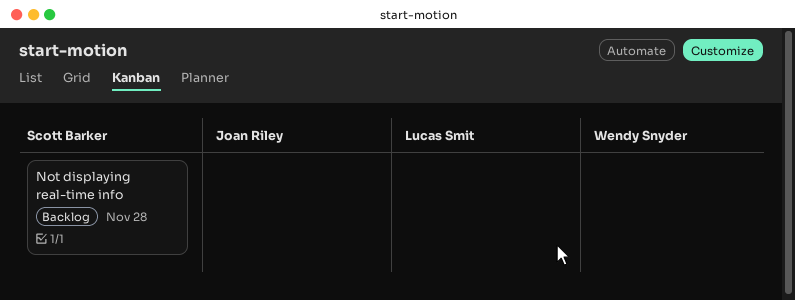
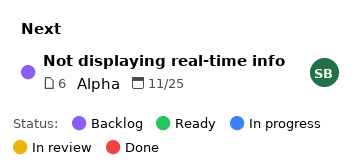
Not displaying real-time info, due: Nov 28 -> Nov 25

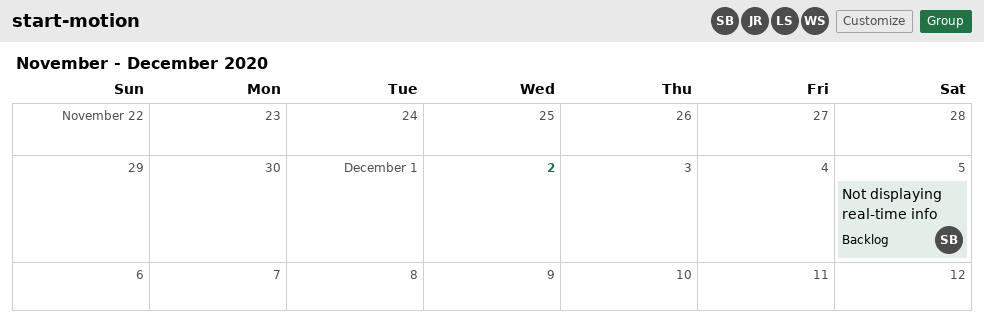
Not displaying real-time info, due: Nov 25 -> Dec 5

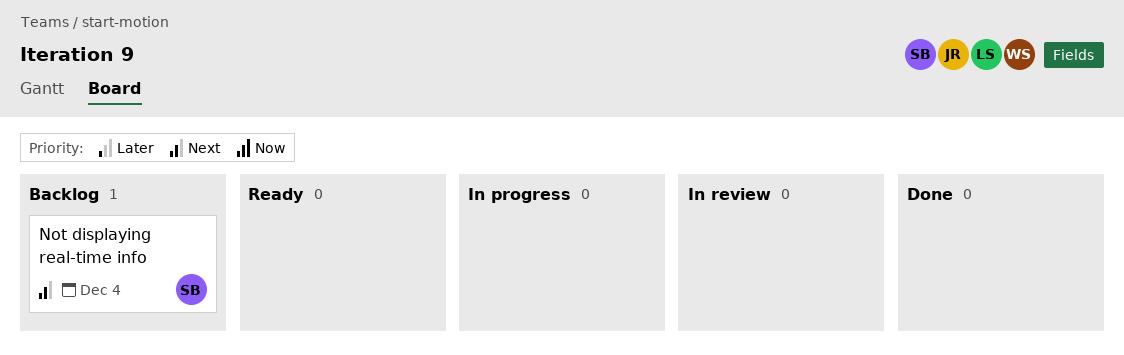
Not displaying real-time info, due: Dec 5 -> Dec 4

